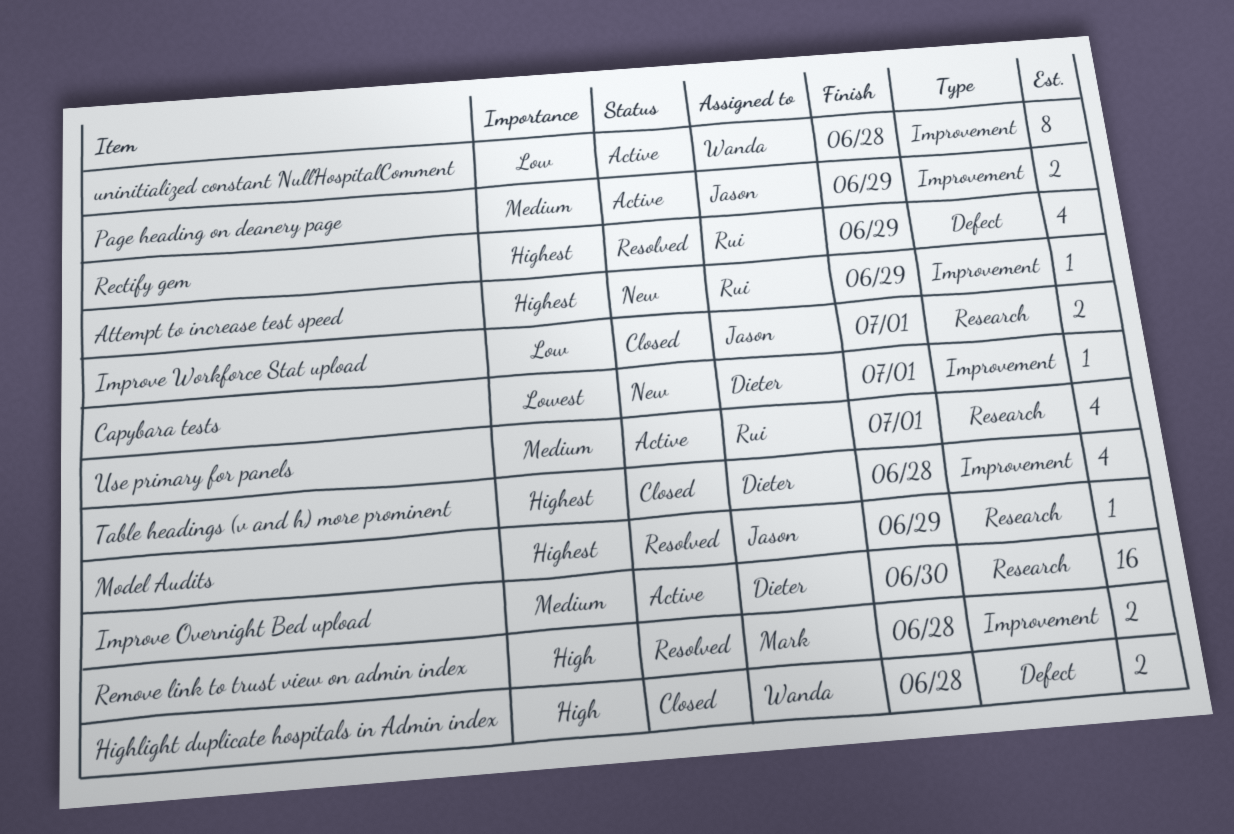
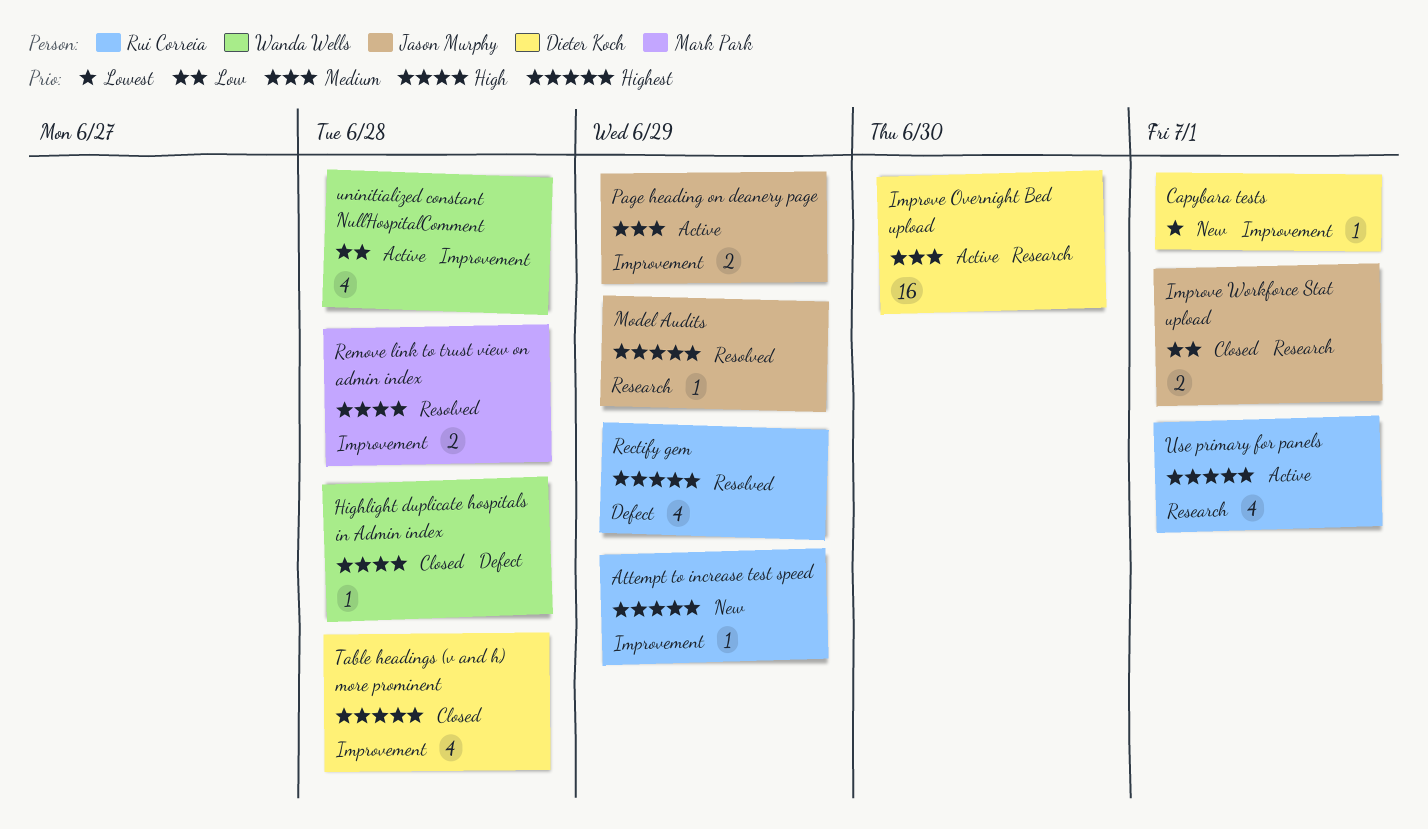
Highlight duplicate hospitals in Admin index, estimate: 2 -> 1
uninitialized constant NullHospitalComment, estimate: 8 -> 4
Use primary for panels, priority: Medium -> Highest

